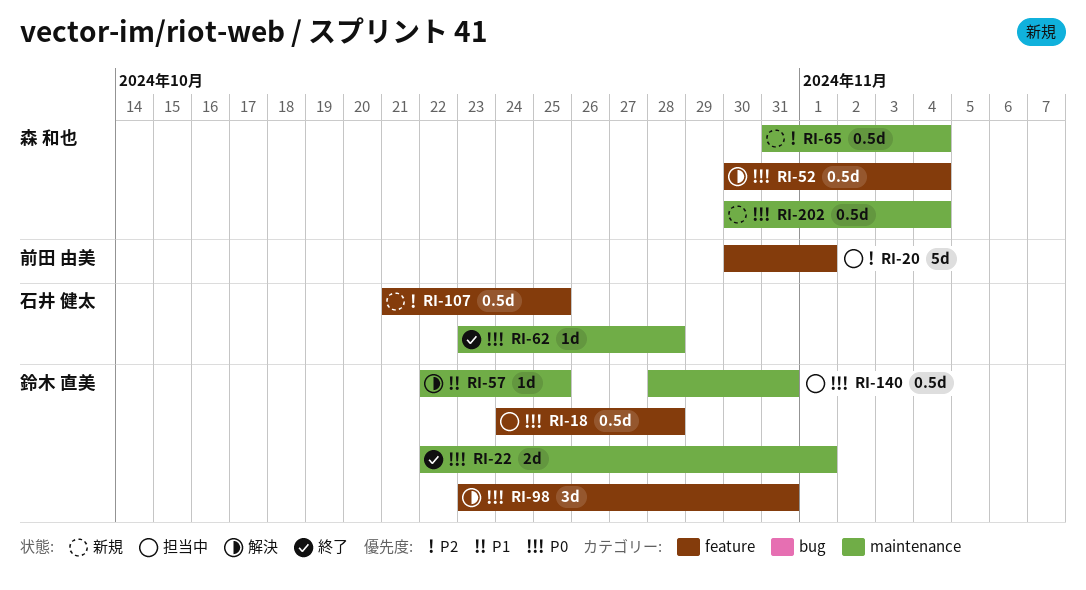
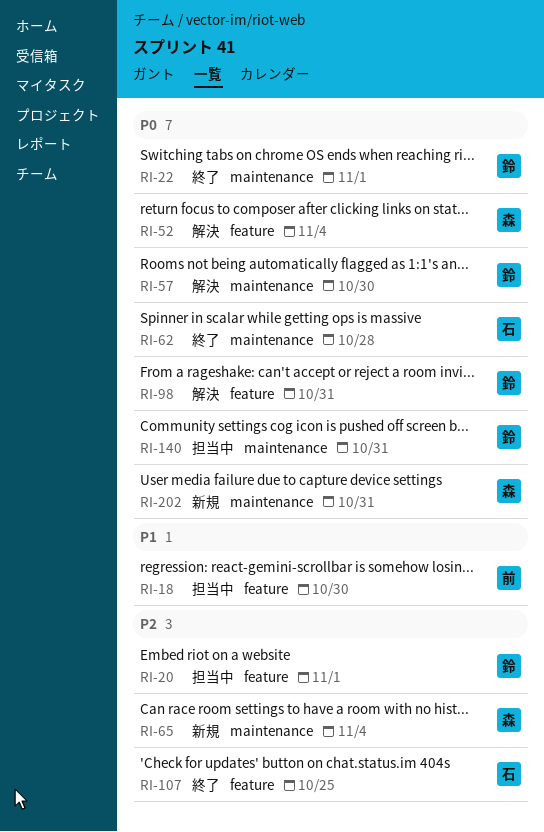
RI-18, owner: 鈴木 直美 -> 前田 由美
RI-18, priority: P0 -> P1
RI-18, due: Oct 28 -> Oct 30
RI-20, owner: 前田 由美 -> 鈴木 直美
RI-57, priority: P1 -> P0
RI-57, due: Oct 25 -> Oct 30
RI-107, status: 新規 -> 終了
RI-202, due: Nov 4 -> Oct 31

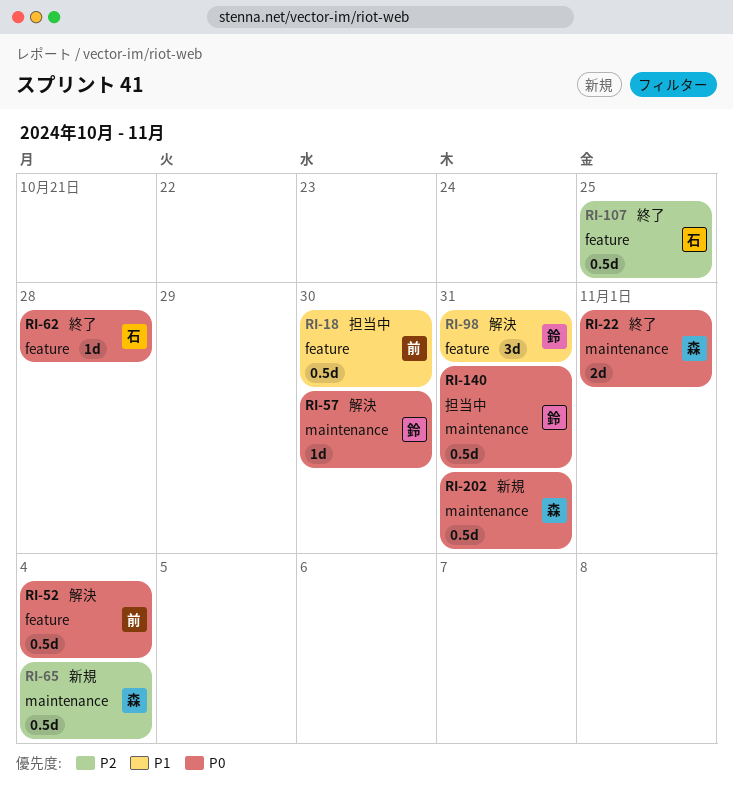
RI-20: present -> none
RI-22, owner: 鈴 -> 森
RI-52, owner: 森 -> 前
RI-62, label: maintenance -> feature
RI-98, priority: P0 -> P1

